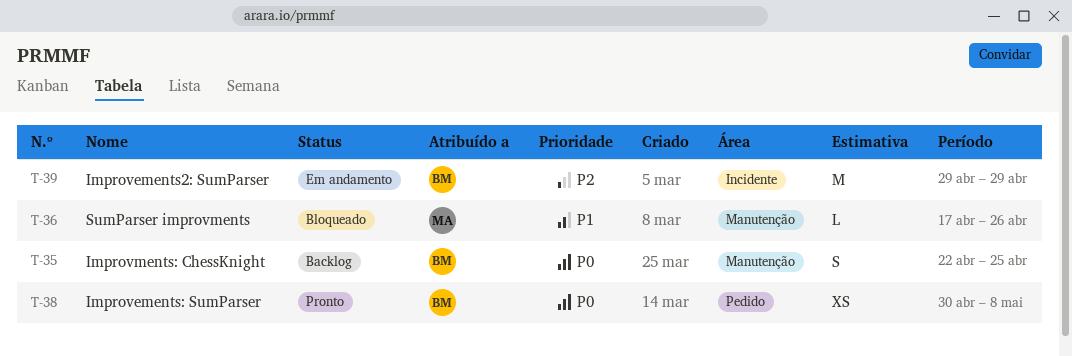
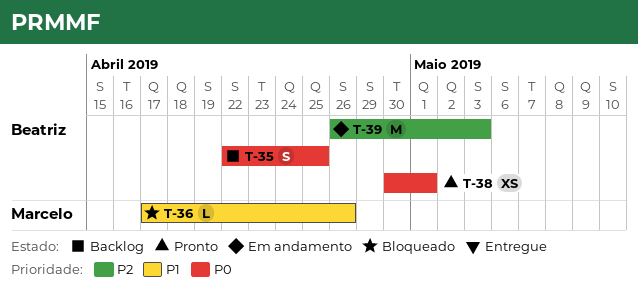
T-38, due: May 8 -> May 1
T-39, start: Apr 29 -> Apr 26
T-39, due: Apr 29 -> May 3

